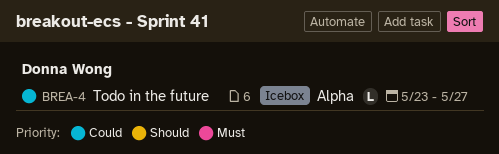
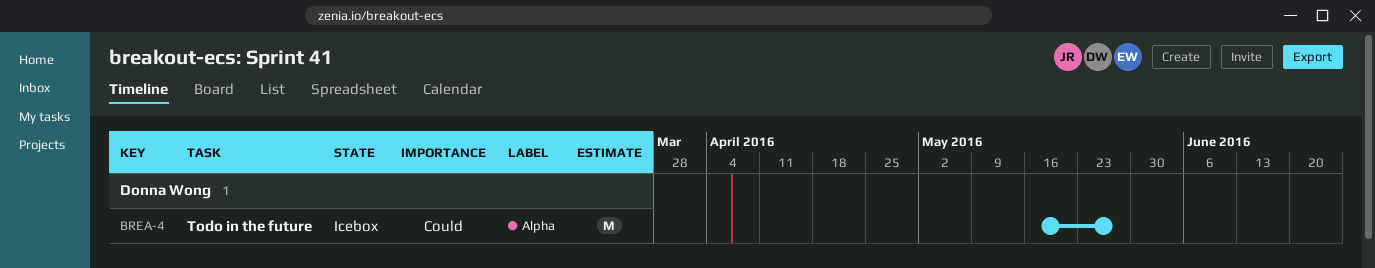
BREA-4, estimate: L -> M
BREA-4, start: May 23 -> May 16

